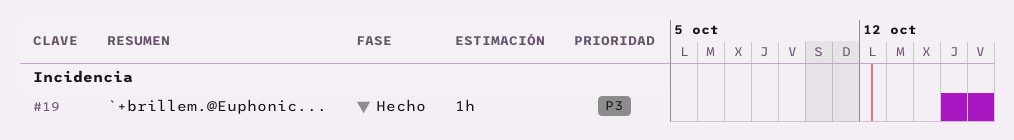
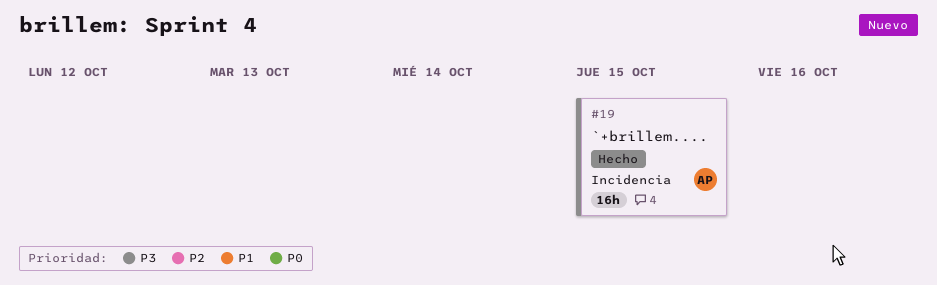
#19, estimate: 1h -> 16h
#19, due: Oct 16 -> Oct 15

